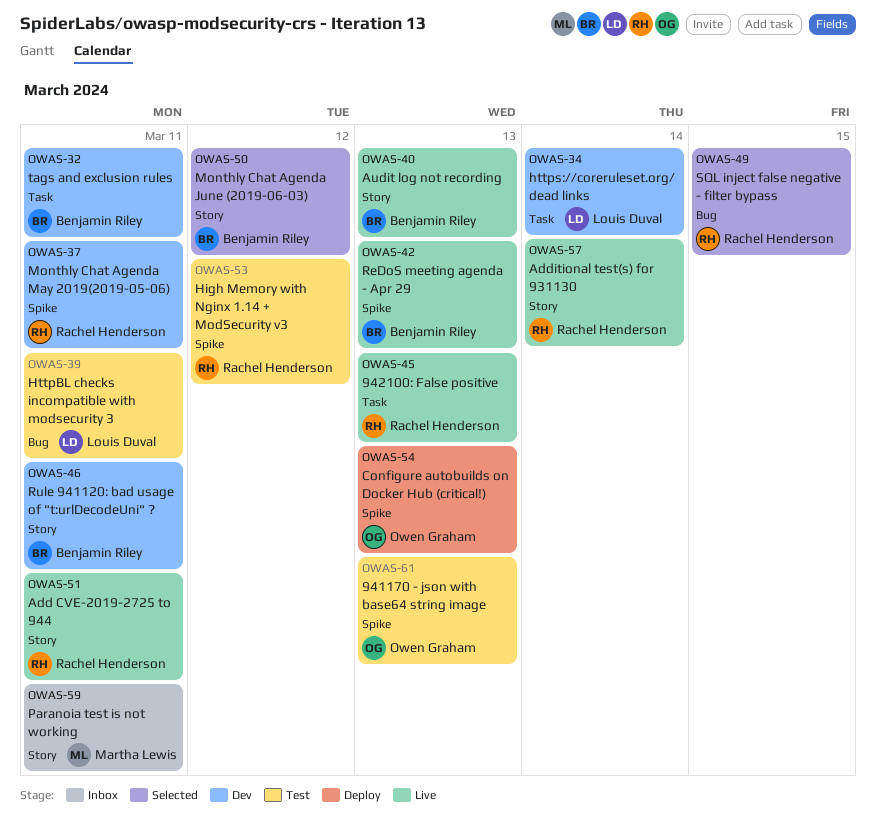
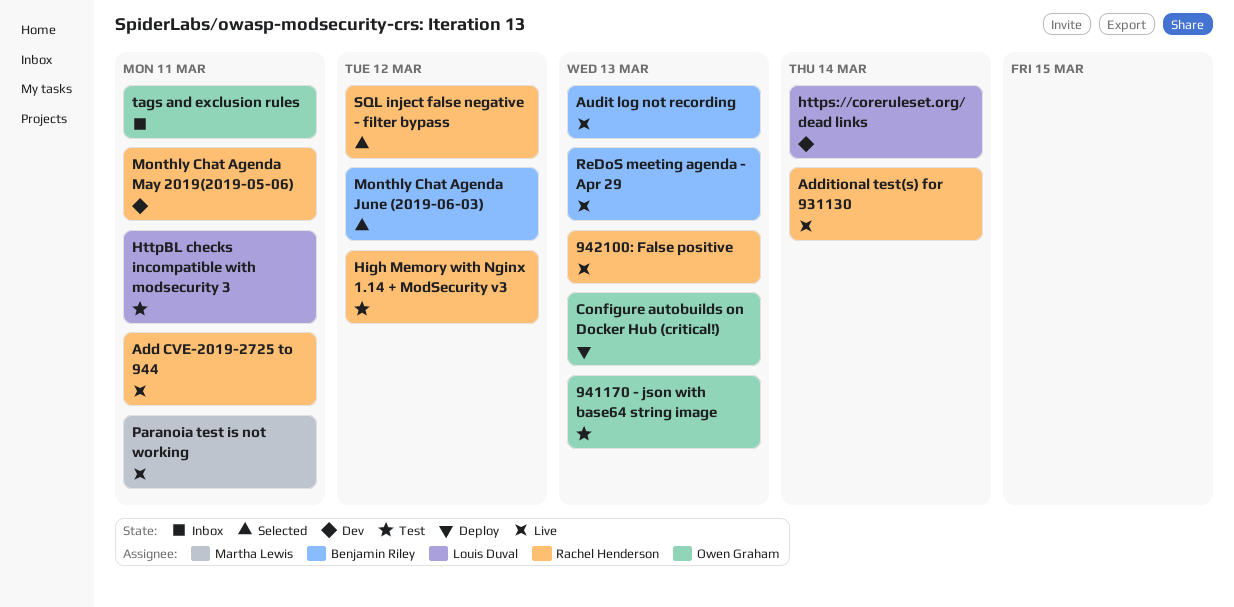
Paranoia test is not working, status: Inbox -> Live
Rule 941120: bad usage of "t:urlDecodeUni" ?: present -> none
SQL inject false negative - filter bypass, due: Mar 15 -> Mar 12
tags and exclusion rules, status: Dev -> Inbox
tags and exclusion rules, owner: Benjamin Riley -> Owen Graham

